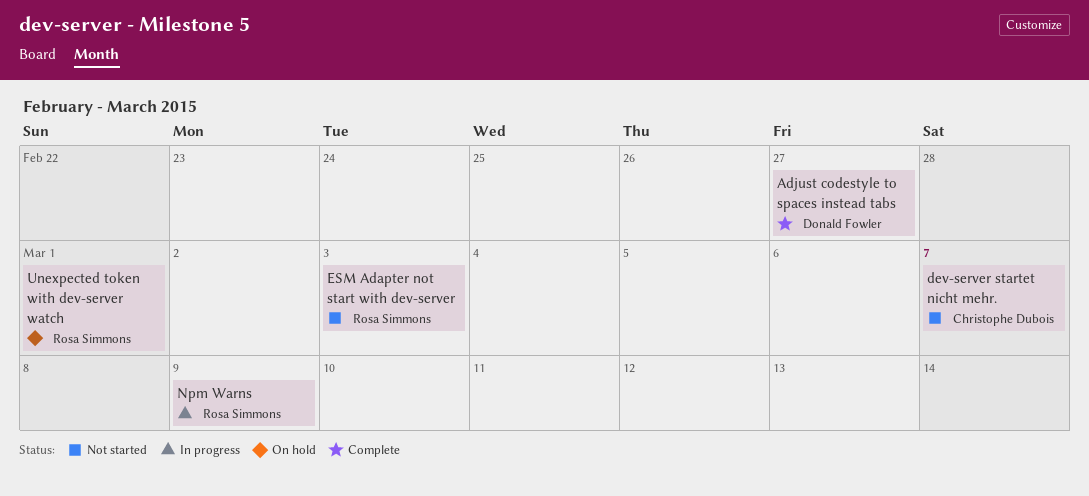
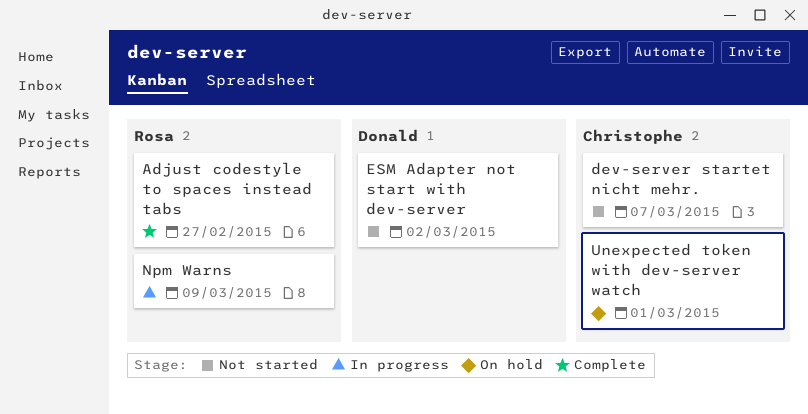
Adjust codestyle to spaces instead tabs, owner: Donald Fowler -> Rosa Simmons
ESM Adapter not start with dev-server, owner: Rosa Simmons -> Donald Fowler
ESM Adapter not start with dev-server, due: Mar 3 -> Mar 2
Unexpected token with dev-server watch, owner: Rosa Simmons -> Christophe Dubois

